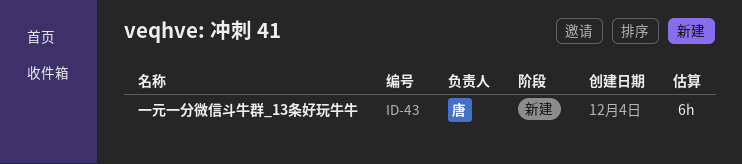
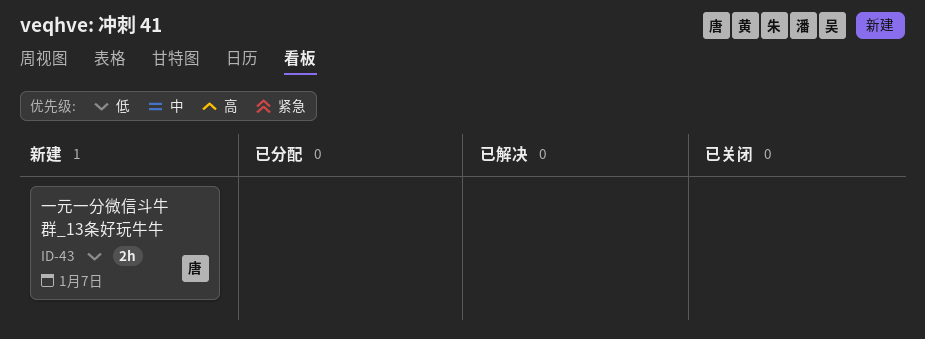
ID-43, estimate: 6h -> 2h

